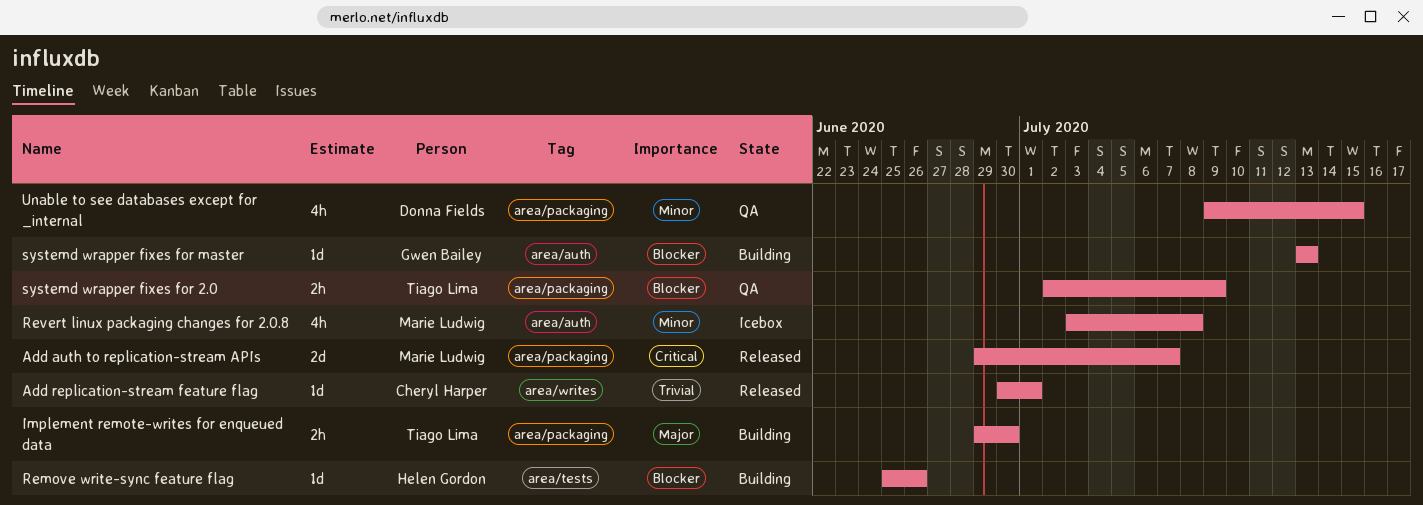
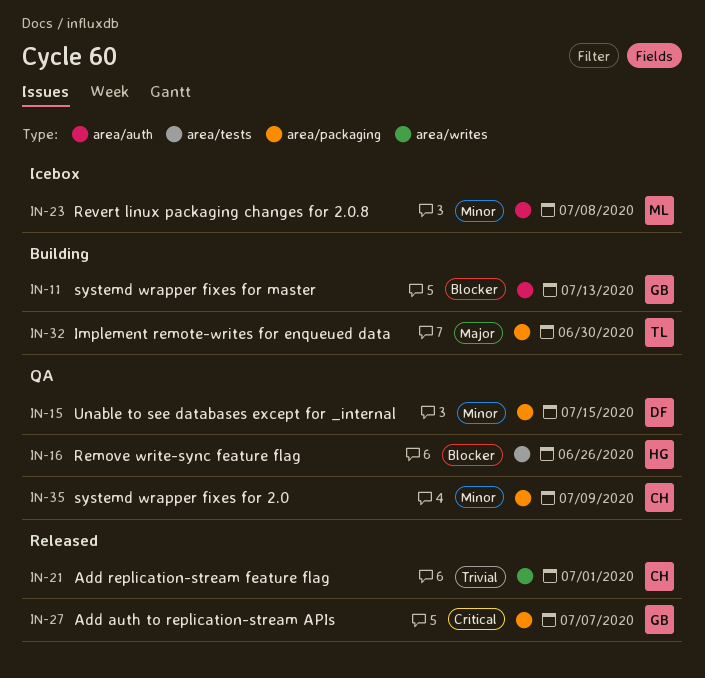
Add auth to replication-stream APIs, owner: Marie Ludwig -> Gwen Bailey
Remove write-sync feature flag, status: Building -> QA
systemd wrapper fixes for 2.0, owner: Tiago Lima -> Cheryl Harper
systemd wrapper fixes for 2.0, priority: Blocker -> Minor

